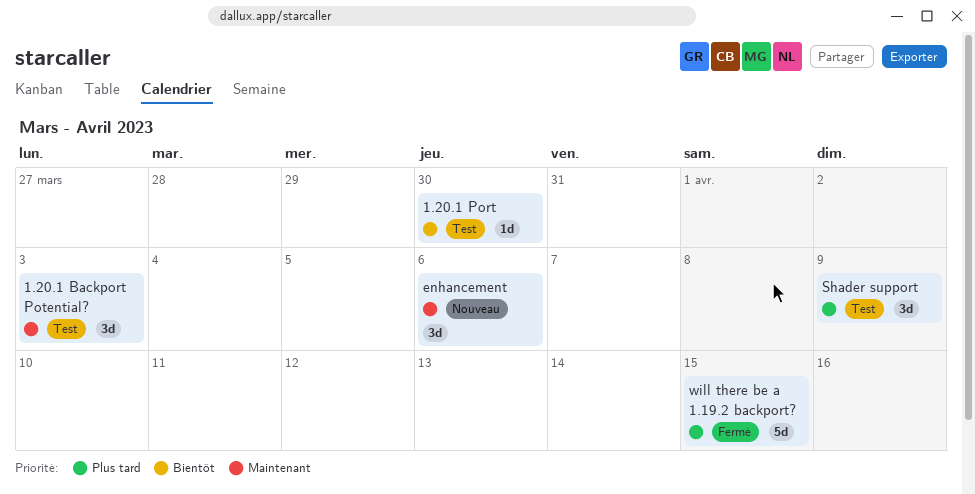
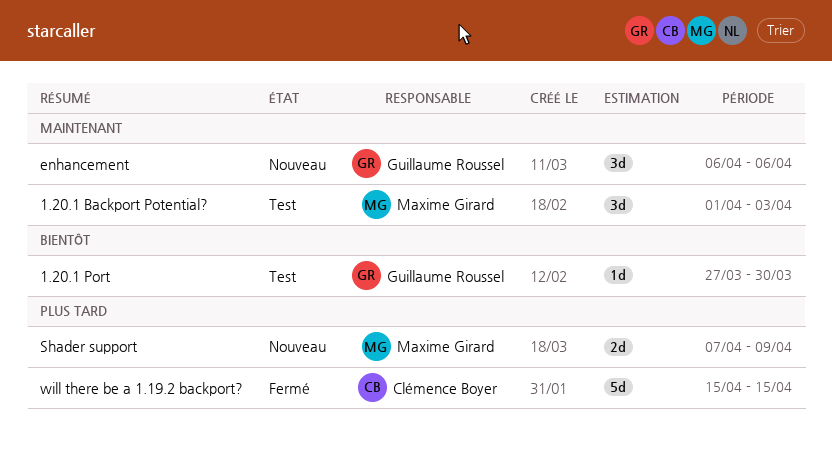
Shader support, status: Test -> Nouveau
Shader support, estimate: 3d -> 2d

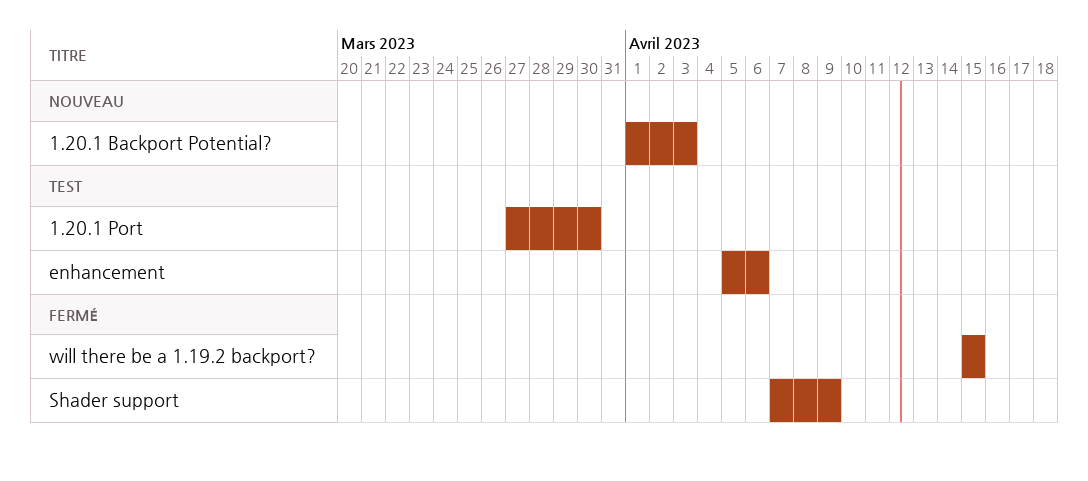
1.20.1 Backport Potential?, status: Test -> Nouveau
enhancement, status: Nouveau -> Test
enhancement, start: Apr 6 -> Apr 5
Shader support, status: Nouveau -> Fermé

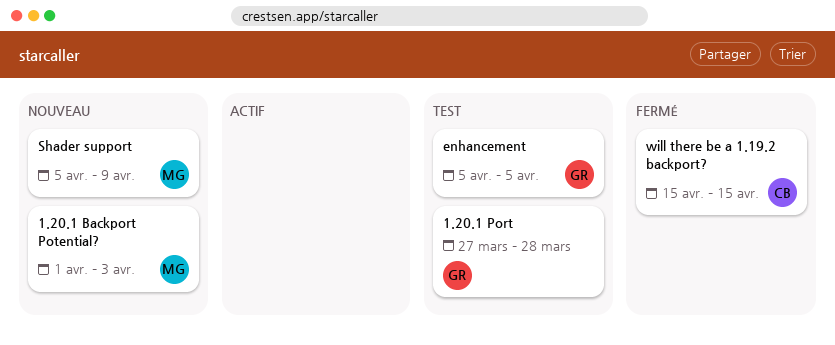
1.20.1 Port, due: Mar 30 -> Mar 28
enhancement, due: Apr 6 -> Apr 5
Shader support, status: Fermé -> Nouveau
Shader support, start: Apr 7 -> Apr 5

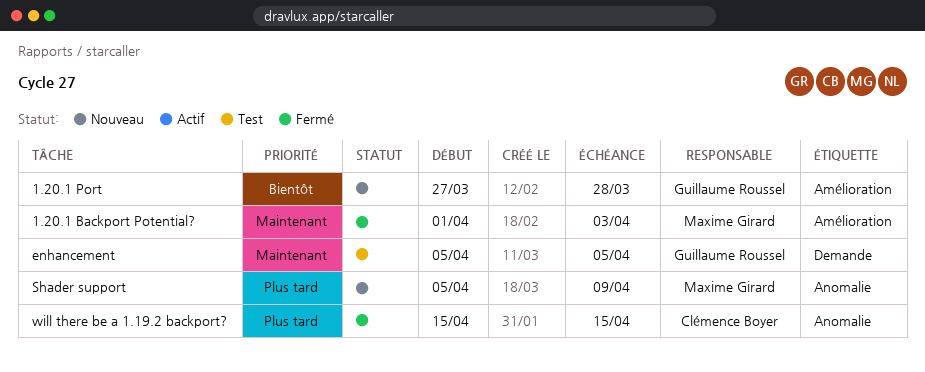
1.20.1 Backport Potential?, status: Nouveau -> Fermé
1.20.1 Port, status: Test -> Nouveau

